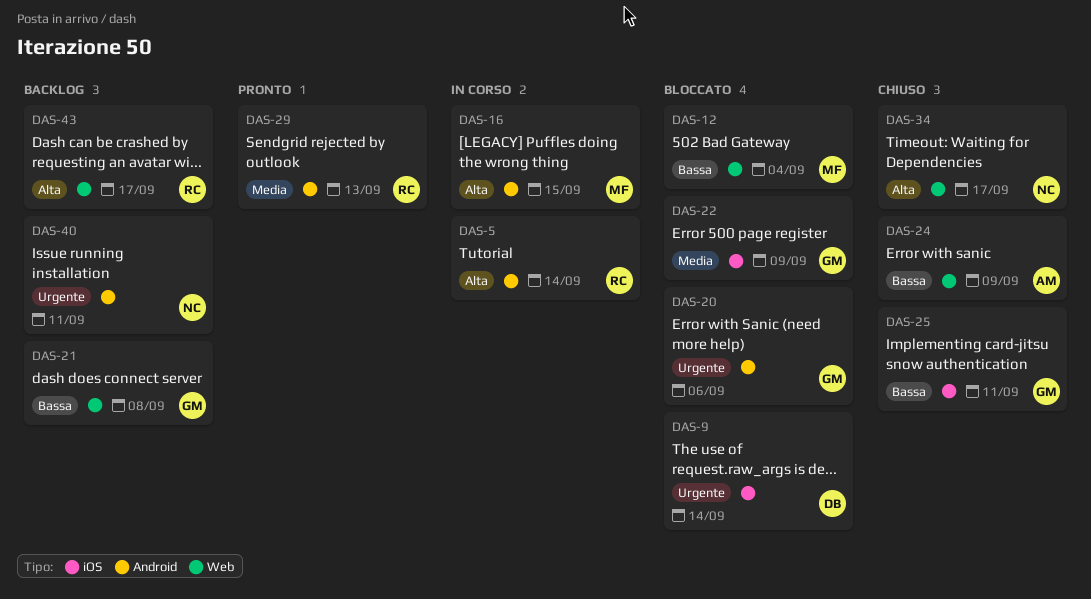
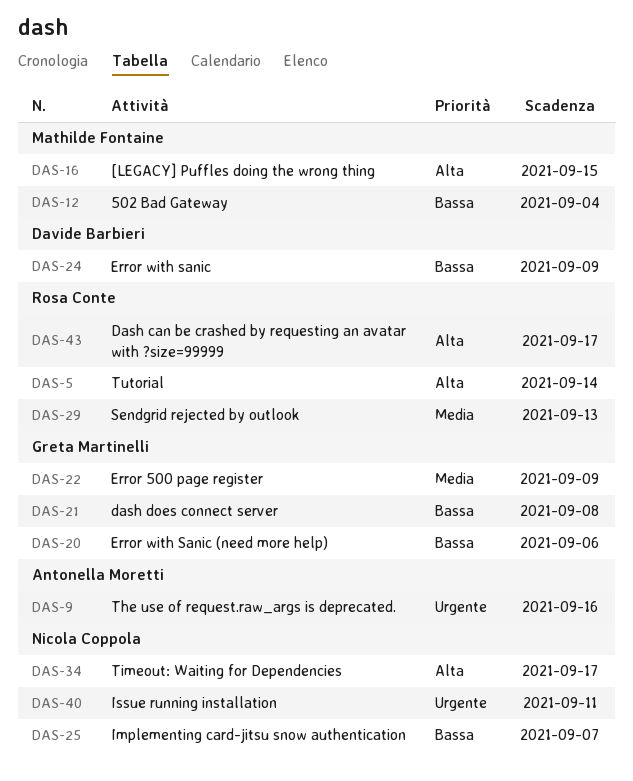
DAS-9, owner: Davide Barbieri -> Antonella Moretti
DAS-9, due: Sep 14 -> Sep 16
DAS-20, priority: Urgente -> Bassa
DAS-24, owner: Antonella Moretti -> Davide Barbieri
DAS-25, owner: Greta Martinelli -> Nicola Coppola
DAS-25, due: Sep 11 -> Sep 7

